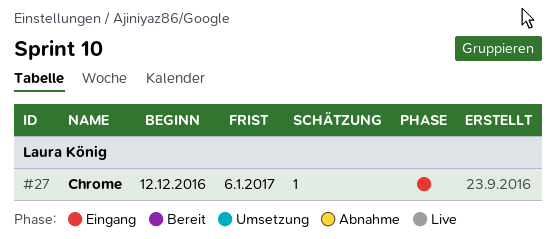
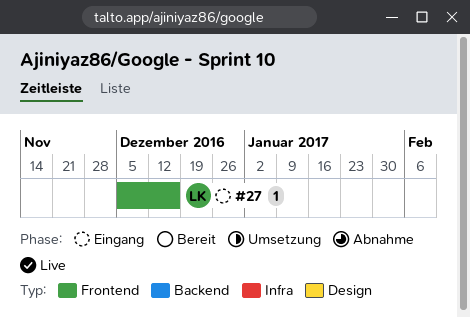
#27, start: Dec 12 -> Dec 5
#27, due: Jan 6 -> Dec 16

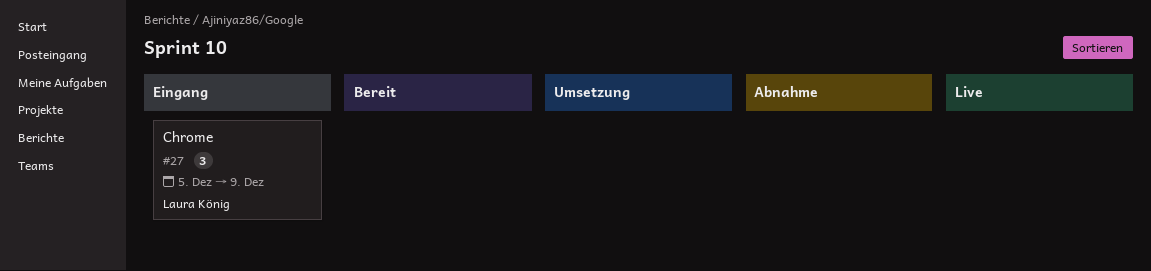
#27, estimate: 1 -> 3
#27, due: Dec 16 -> Dec 9

